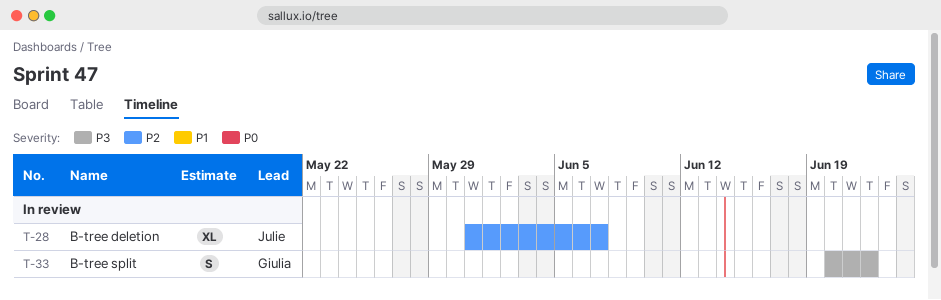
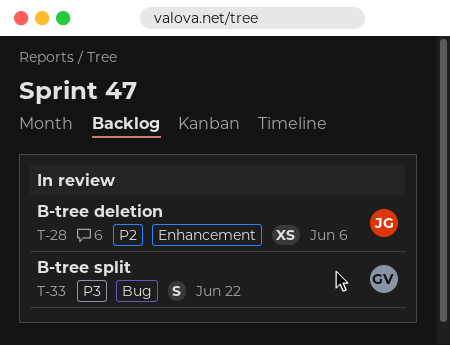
T-28, estimate: XL -> XS
T-28, due: Jun 7 -> Jun 6

